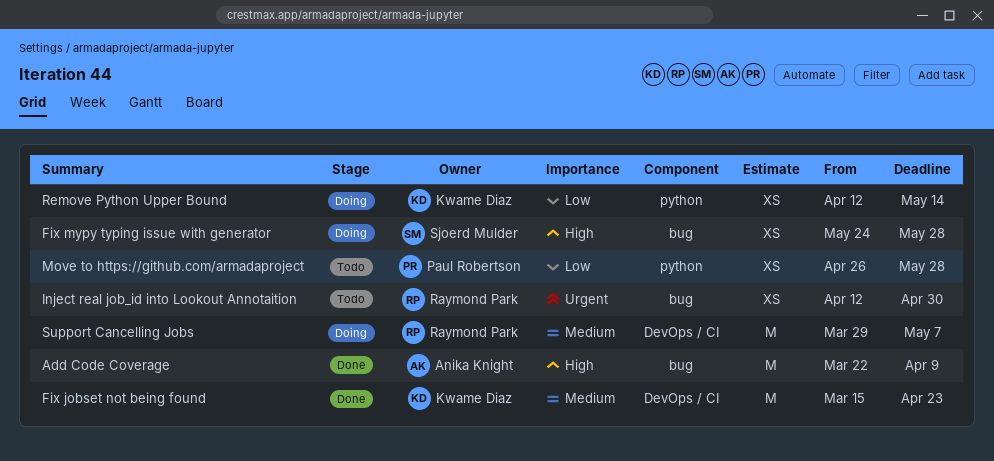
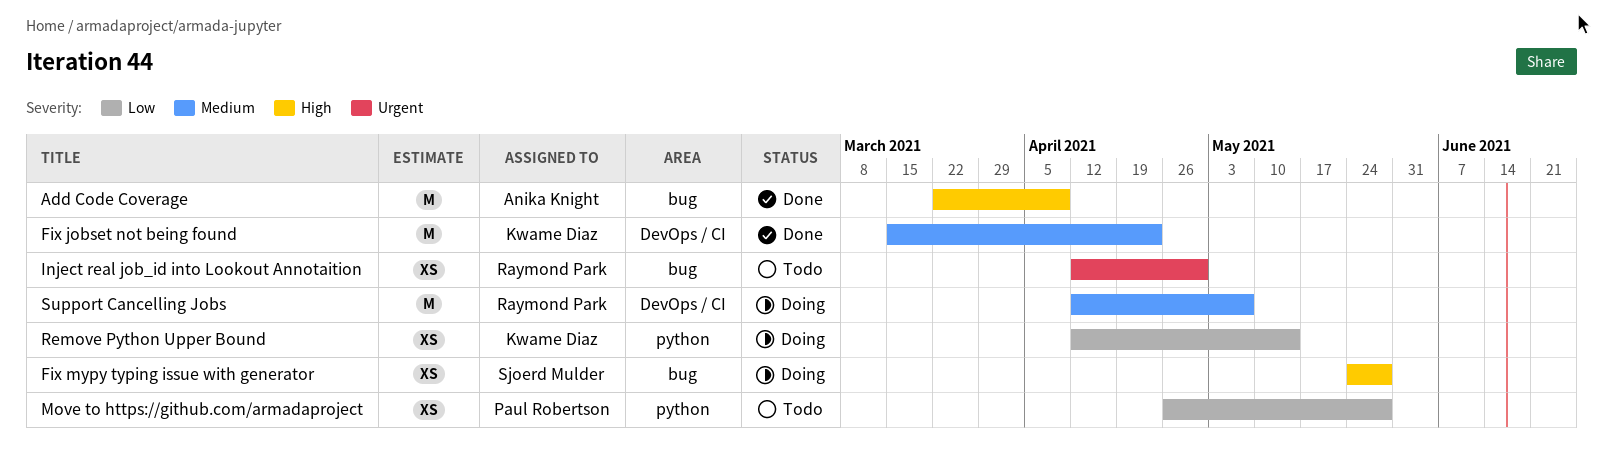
Support Cancelling Jobs, start: Mar 29 -> Apr 12

